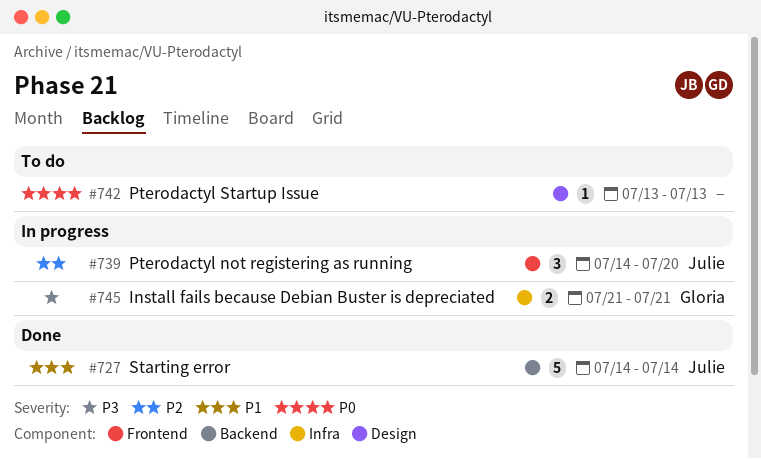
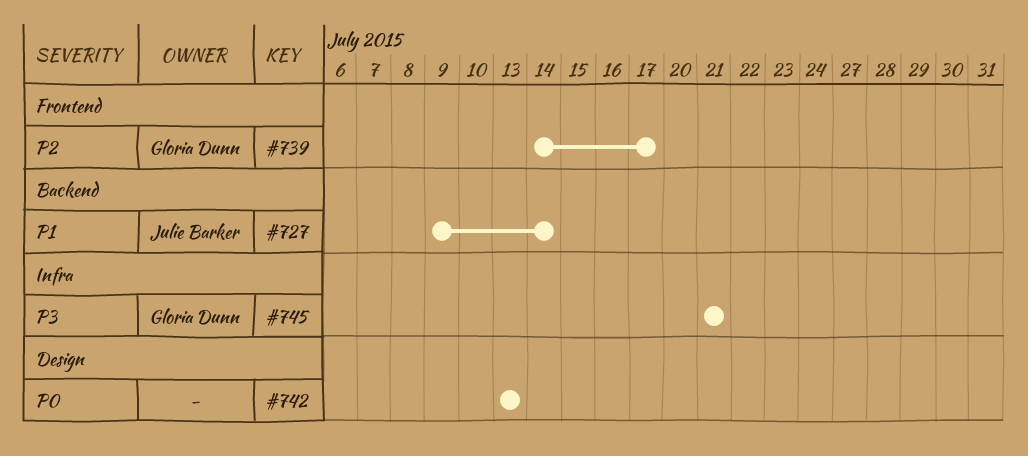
#727, start: Jul 14 -> Jul 9
#739, owner: Julie Barker -> Gloria Dunn
#739, due: Jul 20 -> Jul 17

